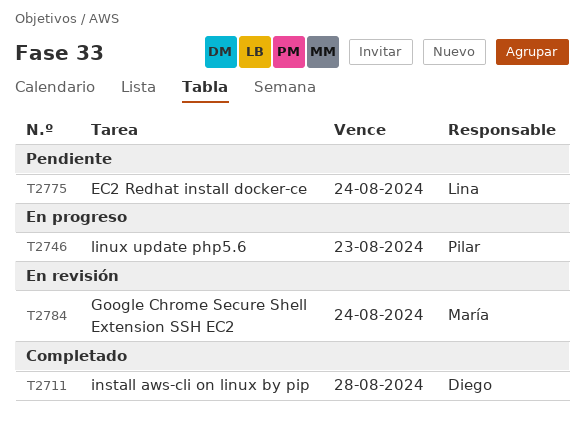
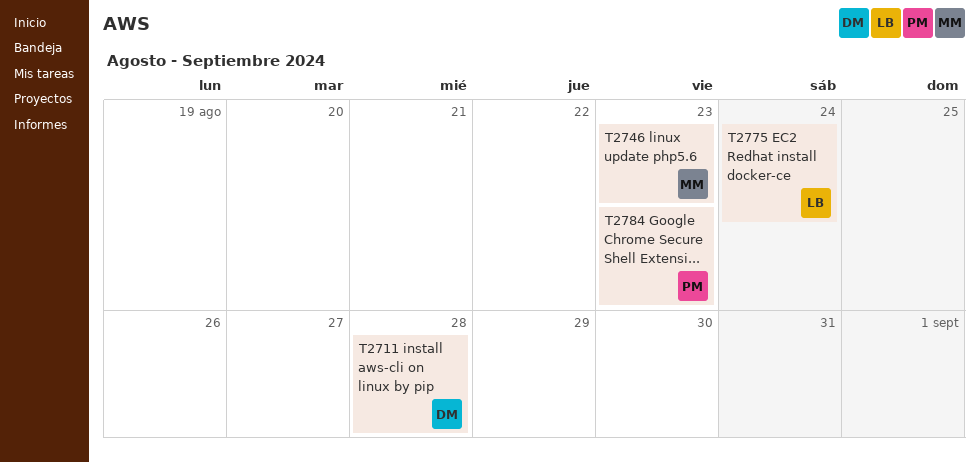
T2746, owner: Pilar -> María
T2784, owner: María -> Pilar
T2784, due: Aug 24 -> Aug 23

